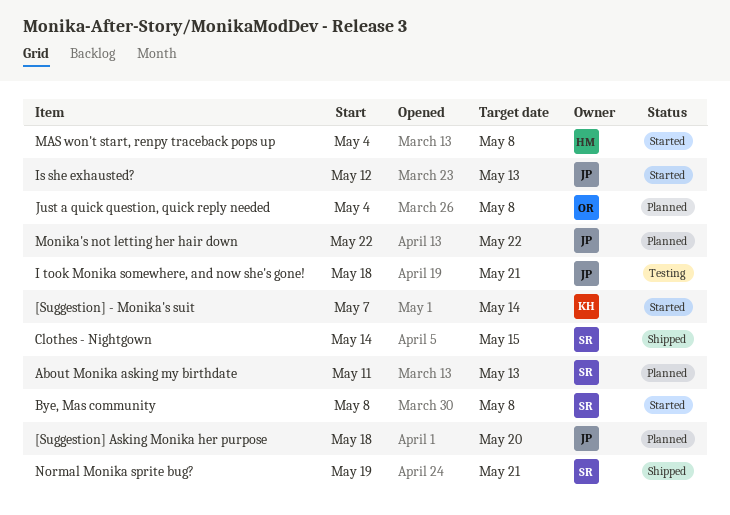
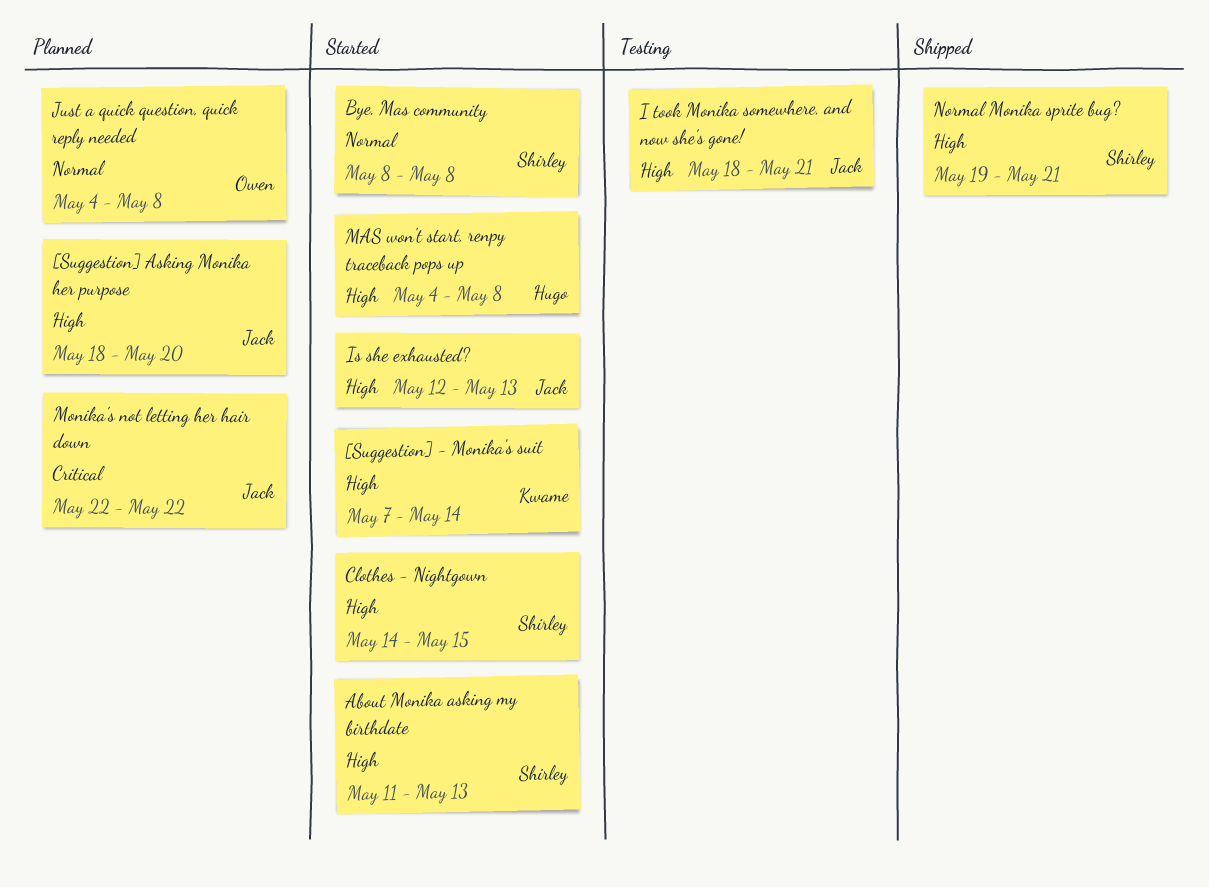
About Monika asking my birthdate, status: Planned -> Started
Clothes - Nightgown, status: Shipped -> Started

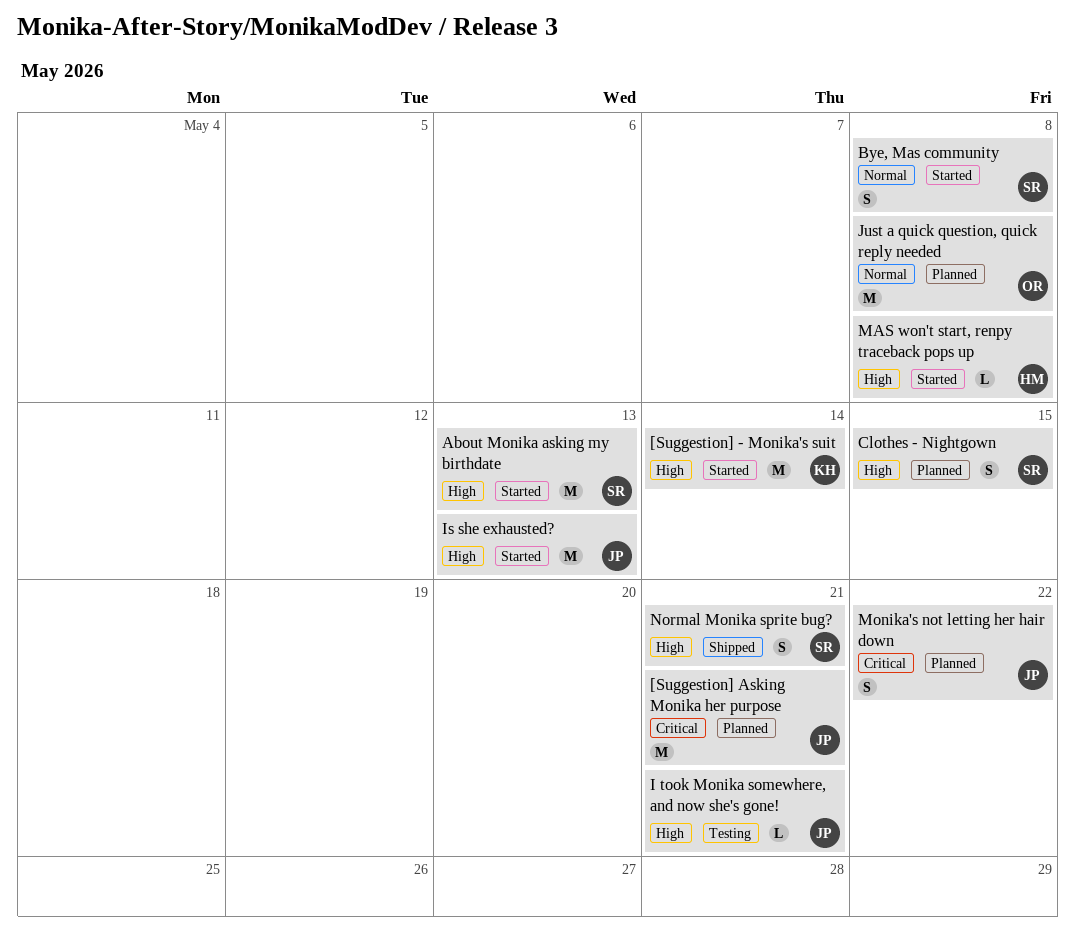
[Suggestion] Asking Monika her purpose, priority: High -> Critical
[Suggestion] Asking Monika her purpose, due: May 20 -> May 21
Clothes - Nightgown, status: Started -> Planned

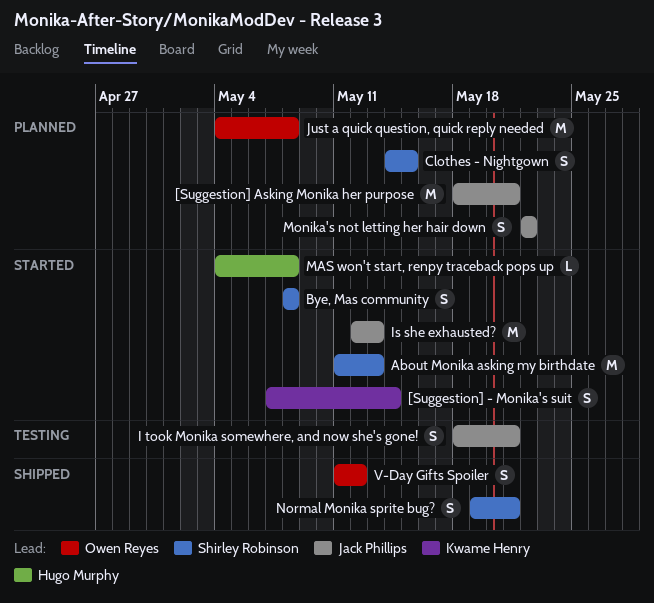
[Suggestion] - Monika's suit, estimate: M -> S
I took Monika somewhere, and now she's gone!, estimate: L -> S
V-Day Gifts Spoiler: none -> present

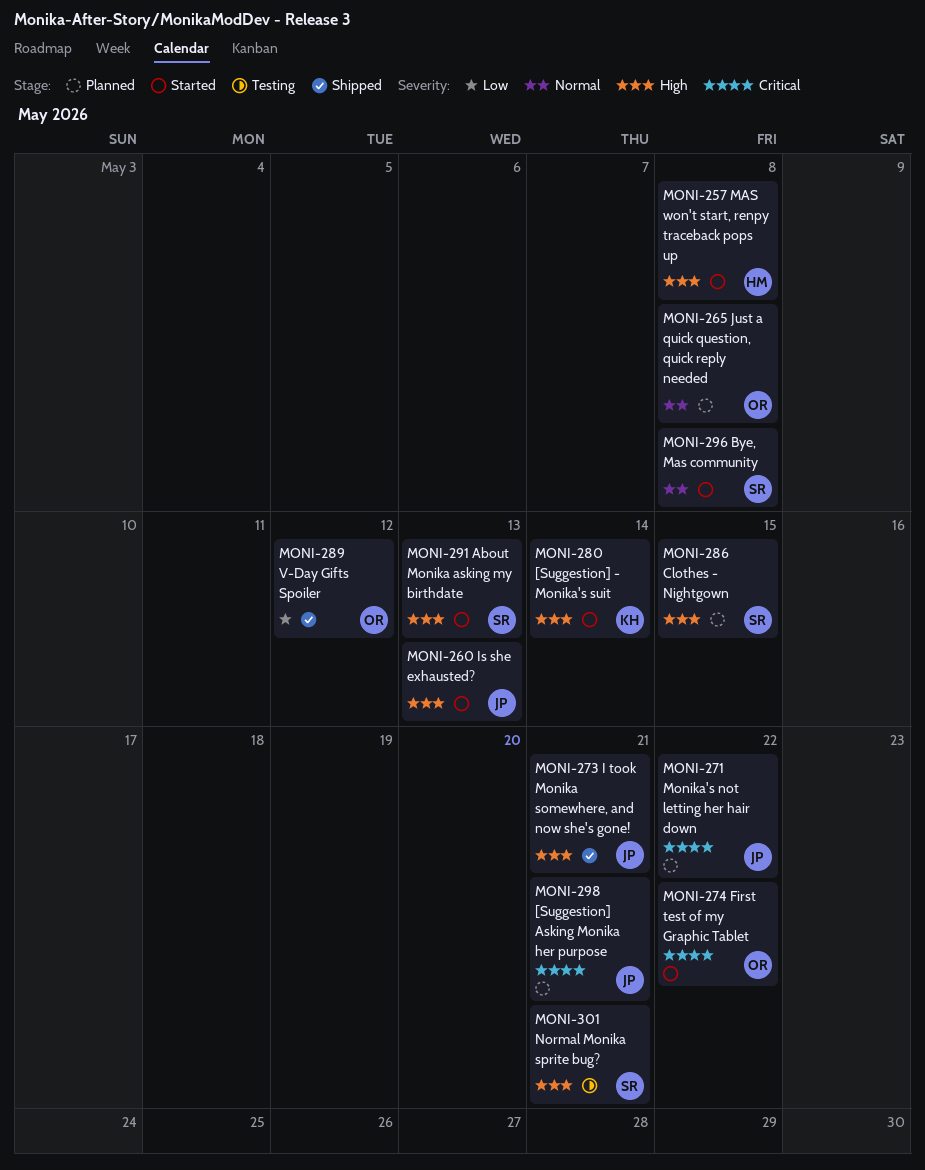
First test of my Graphic Tablet: none -> present
I took Monika somewhere, and now she's gone!, status: Testing -> Shipped
Normal Monika sprite bug?, status: Shipped -> Testing

